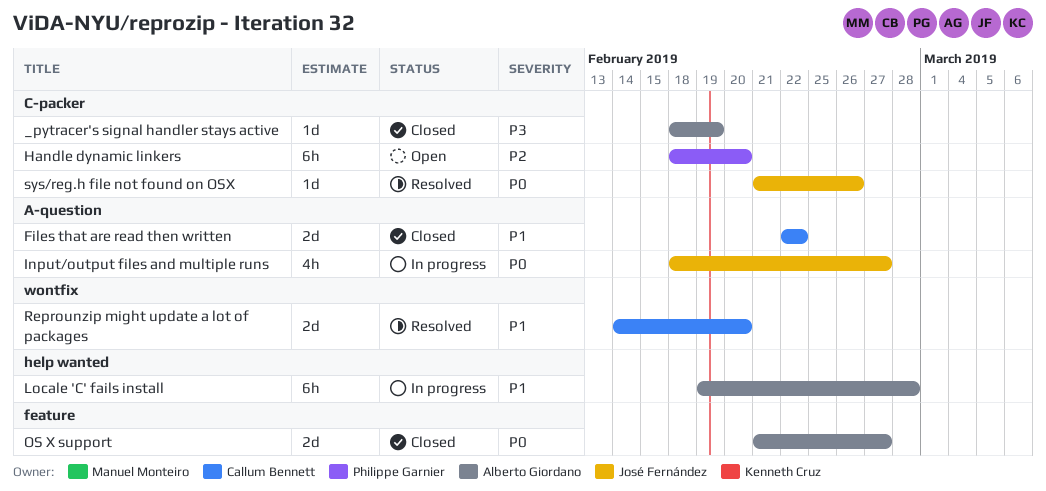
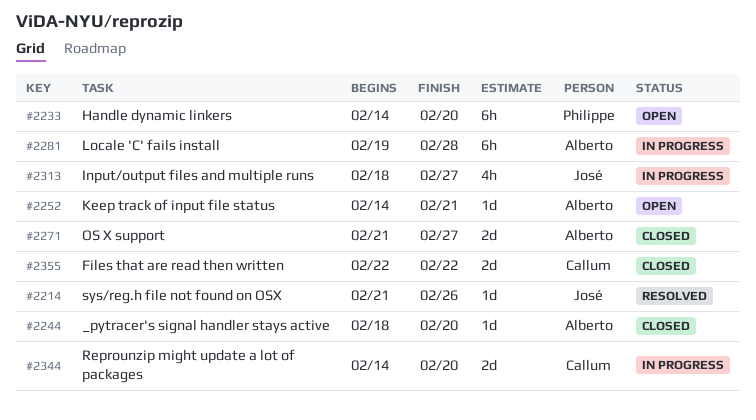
_pytracer's signal handler stays active, due: Feb 19 -> Feb 20
Handle dynamic linkers, start: Feb 18 -> Feb 14
Keep track of input file status: none -> present
Reprounzip might update a lot of packages, status: Resolved -> In progress

